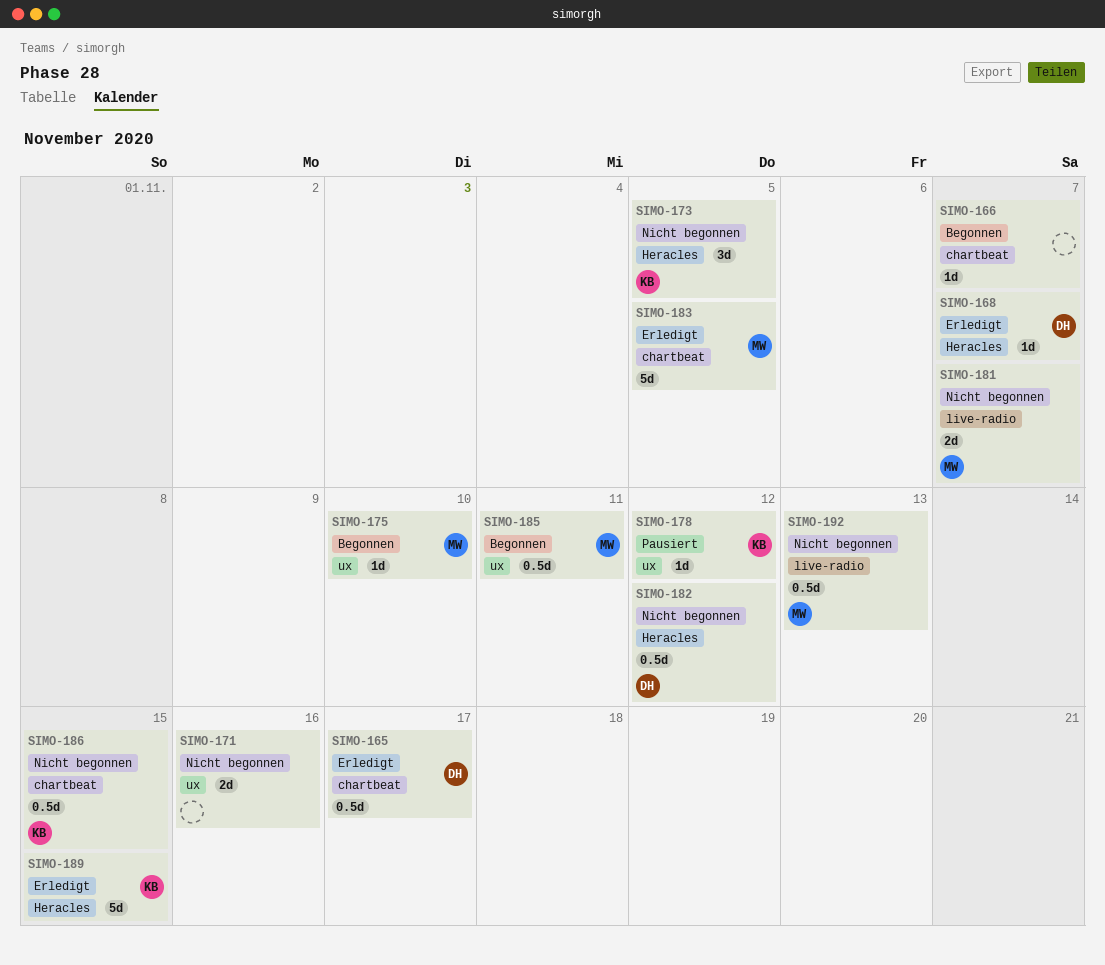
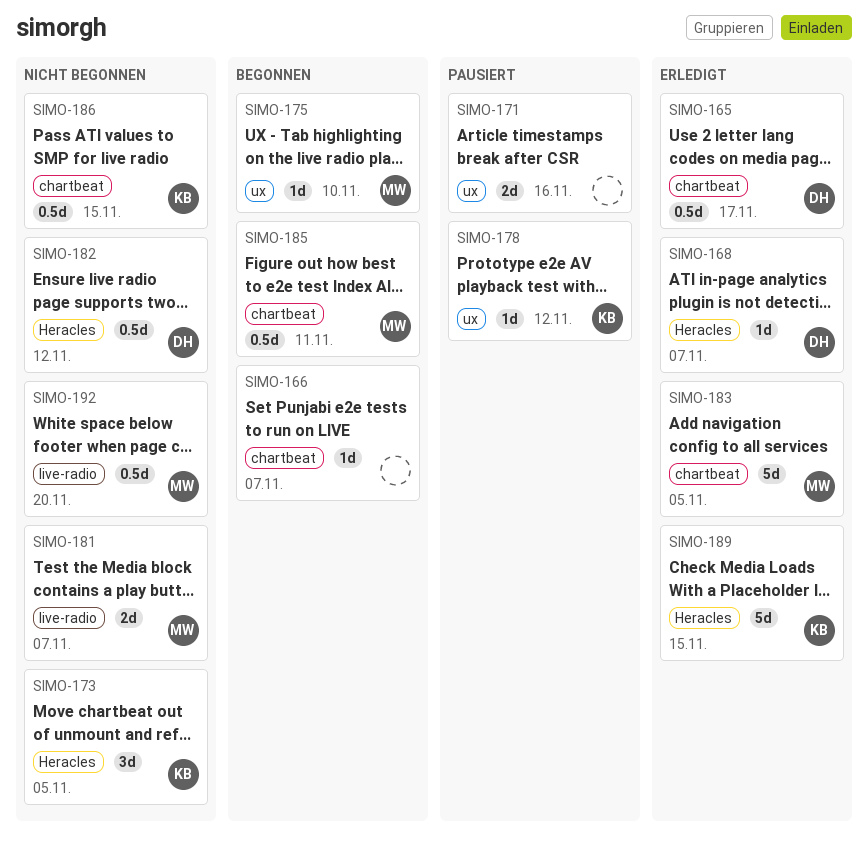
SIMO-171, status: Nicht begonnen -> Pausiert
SIMO-185, label: ux -> chartbeat
SIMO-192, due: Nov 13 -> Nov 20

